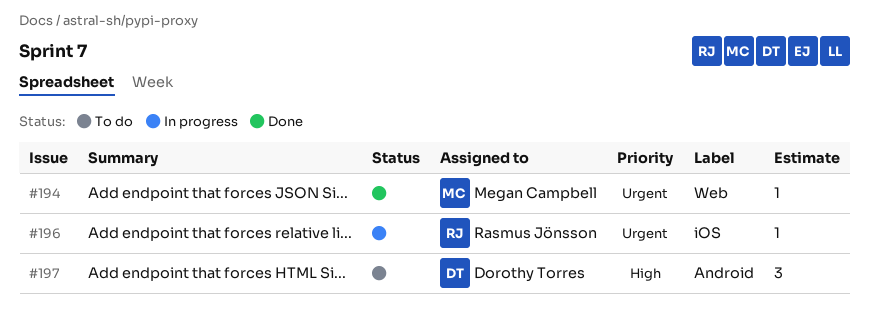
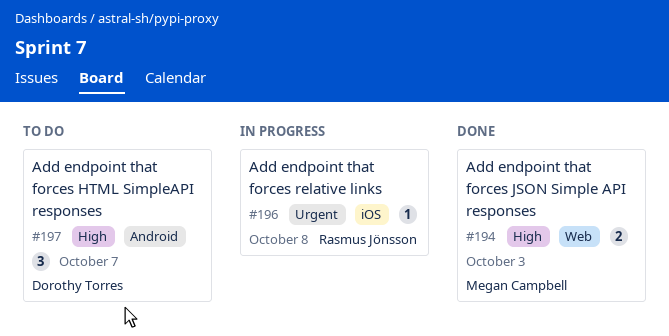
#194, priority: Urgent -> High
#194, estimate: 1 -> 2

